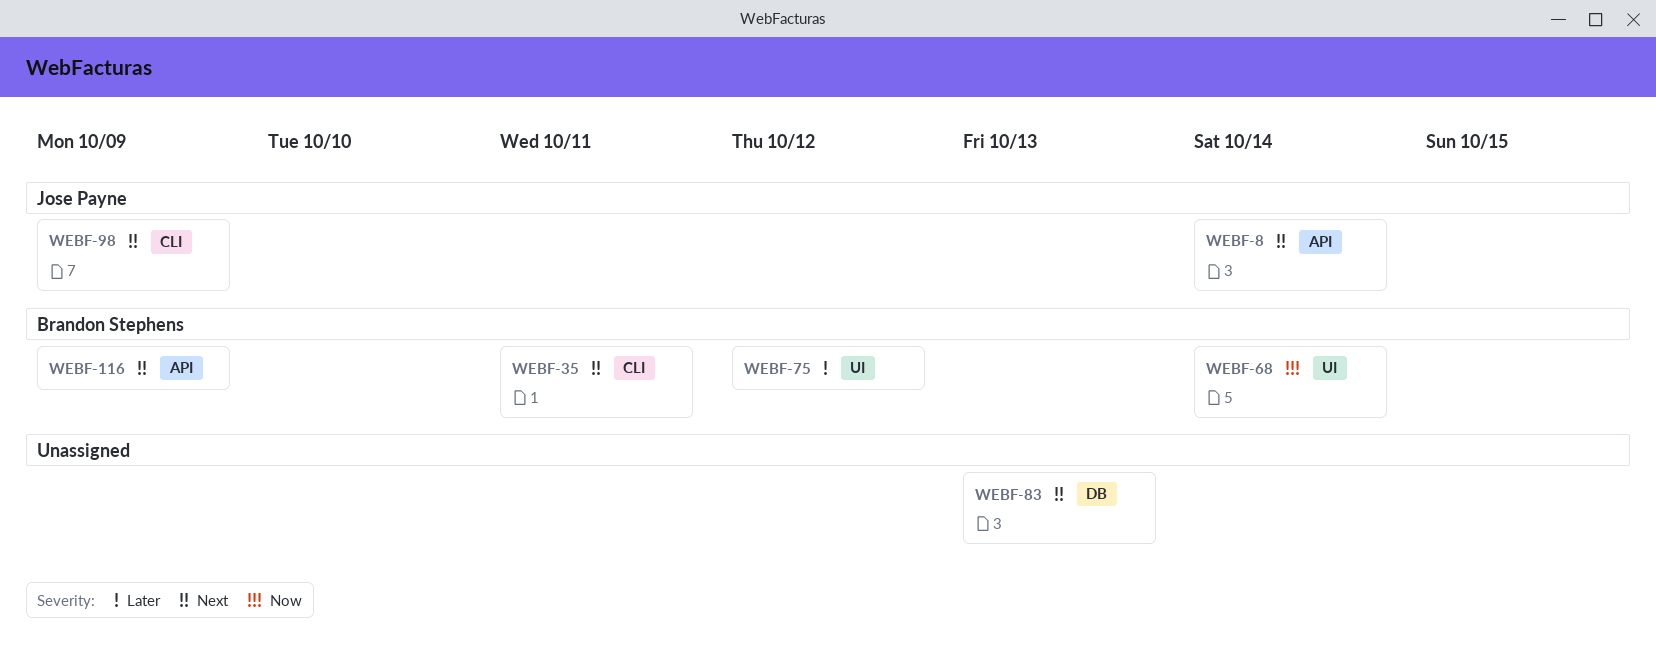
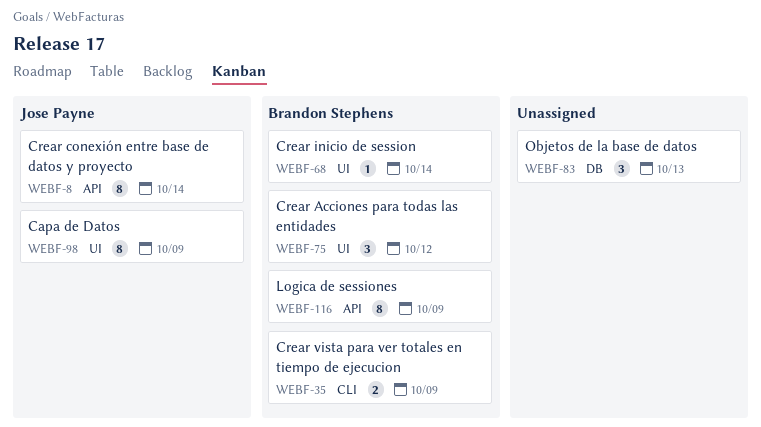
WEBF-35, due: Oct 11 -> Oct 9
WEBF-98, label: CLI -> UI

